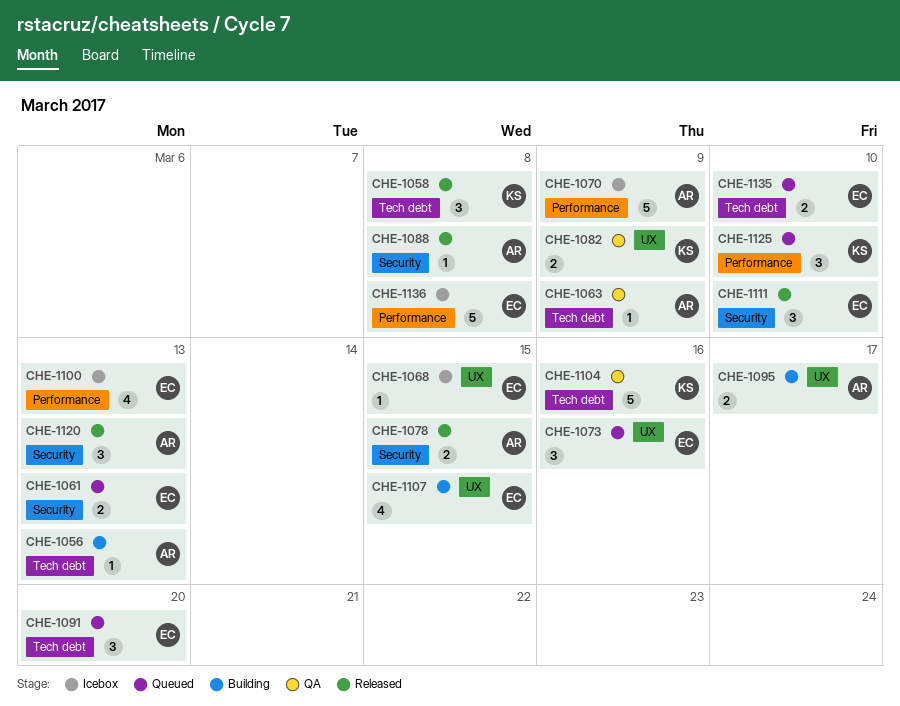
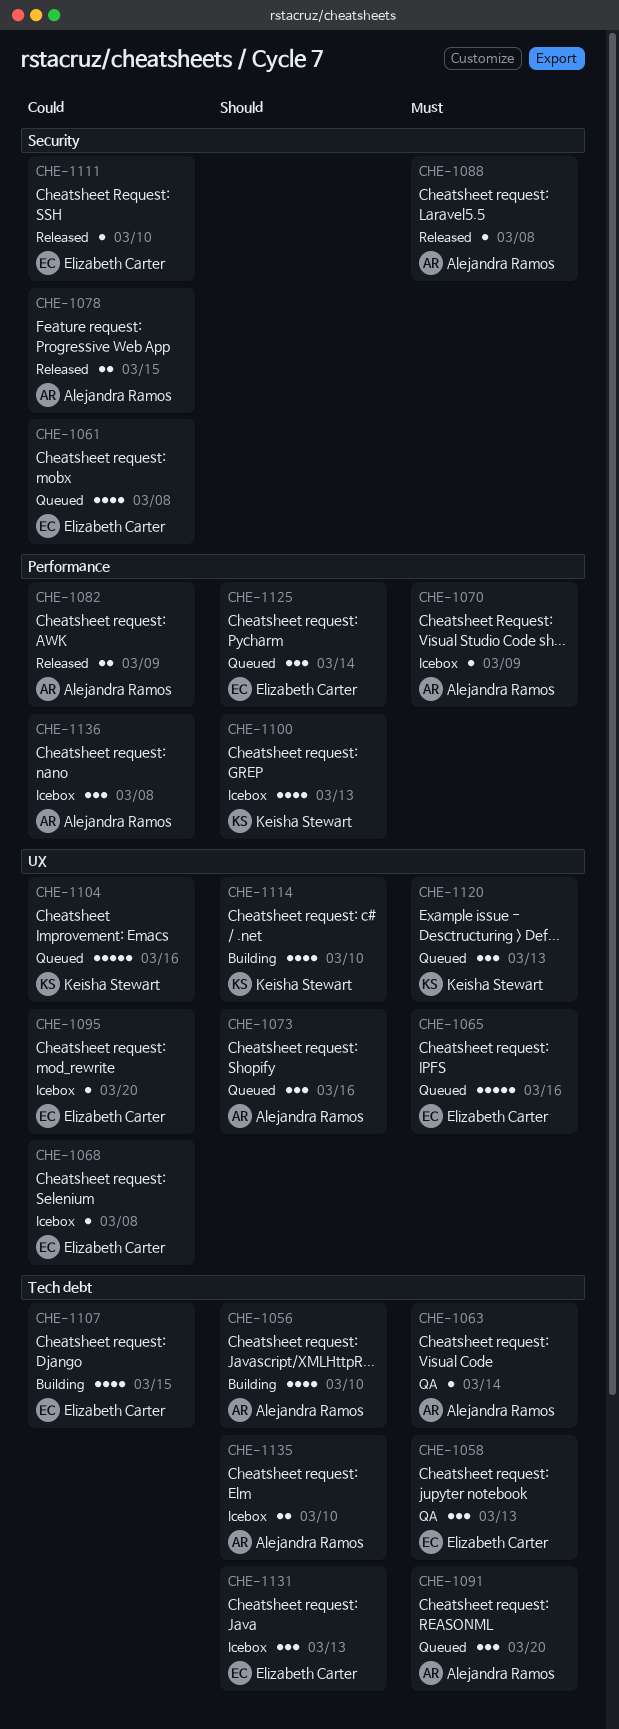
CHE-1056, estimate: 1 -> 4
CHE-1056, due: Mar 13 -> Mar 10
CHE-1058, status: Released -> QA
CHE-1058, owner: Keisha Stewart -> Elizabeth Carter
CHE-1058, due: Mar 8 -> Mar 13
CHE-1061, estimate: 2 -> 4
CHE-1061, due: Mar 13 -> Mar 8
CHE-1063, due: Mar 9 -> Mar 14
CHE-1065: none -> present
CHE-1068, due: Mar 15 -> Mar 8
CHE-1070, estimate: 5 -> 1
CHE-1073, owner: Elizabeth Carter -> Alejandra Ramos
CHE-1082, status: QA -> Released
CHE-1082, owner: Keisha Stewart -> Alejandra Ramos
CHE-1082, label: UX -> Performance
CHE-1091, owner: Elizabeth Carter -> Alejandra Ramos
CHE-1095, status: Building -> Icebox
CHE-1095, owner: Alejandra Ramos -> Elizabeth Carter
CHE-1095, estimate: 2 -> 1
CHE-1095, due: Mar 17 -> Mar 20
CHE-1100, owner: Elizabeth Carter -> Keisha Stewart
CHE-1104, status: QA -> Queued
CHE-1104, label: Tech debt -> UX
CHE-1107, label: UX -> Tech debt
CHE-1111, estimate: 3 -> 1
CHE-1114: none -> present
CHE-1120, status: Released -> Queued
CHE-1120, owner: Alejandra Ramos -> Keisha Stewart
CHE-1120, label: Security -> UX
CHE-1125, owner: Keisha Stewart -> Elizabeth Carter
CHE-1125, due: Mar 10 -> Mar 14
CHE-1131: none -> present
CHE-1135, status: Queued -> Icebox
CHE-1135, owner: Elizabeth Carter -> Alejandra Ramos
CHE-1136, owner: Elizabeth Carter -> Alejandra Ramos
CHE-1136, estimate: 5 -> 3

